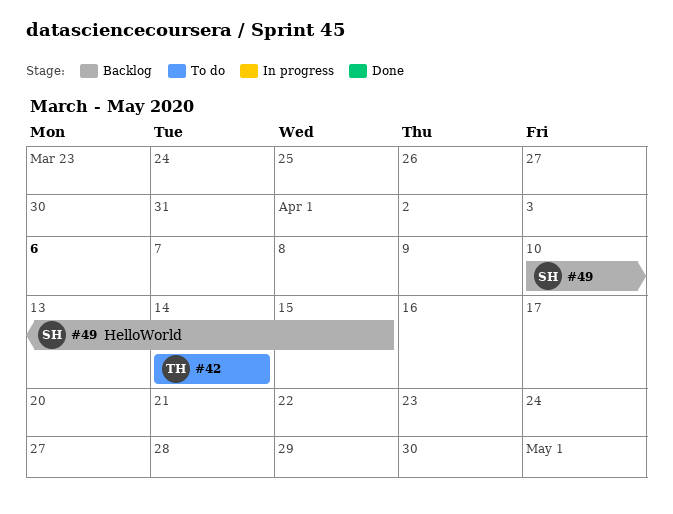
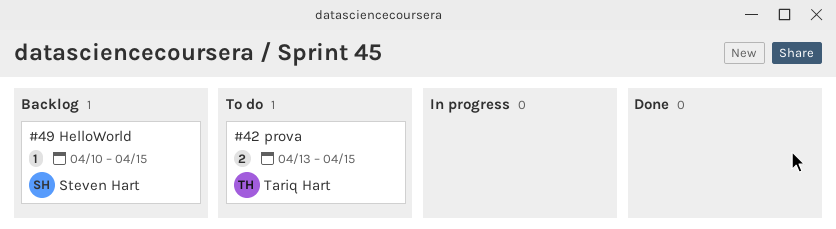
#42, start: Apr 14 -> Apr 13
#42, due: Apr 14 -> Apr 15

